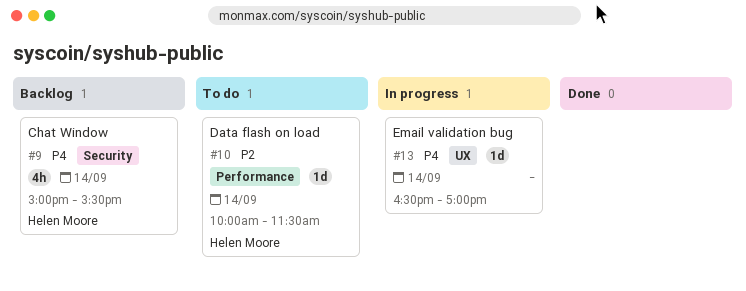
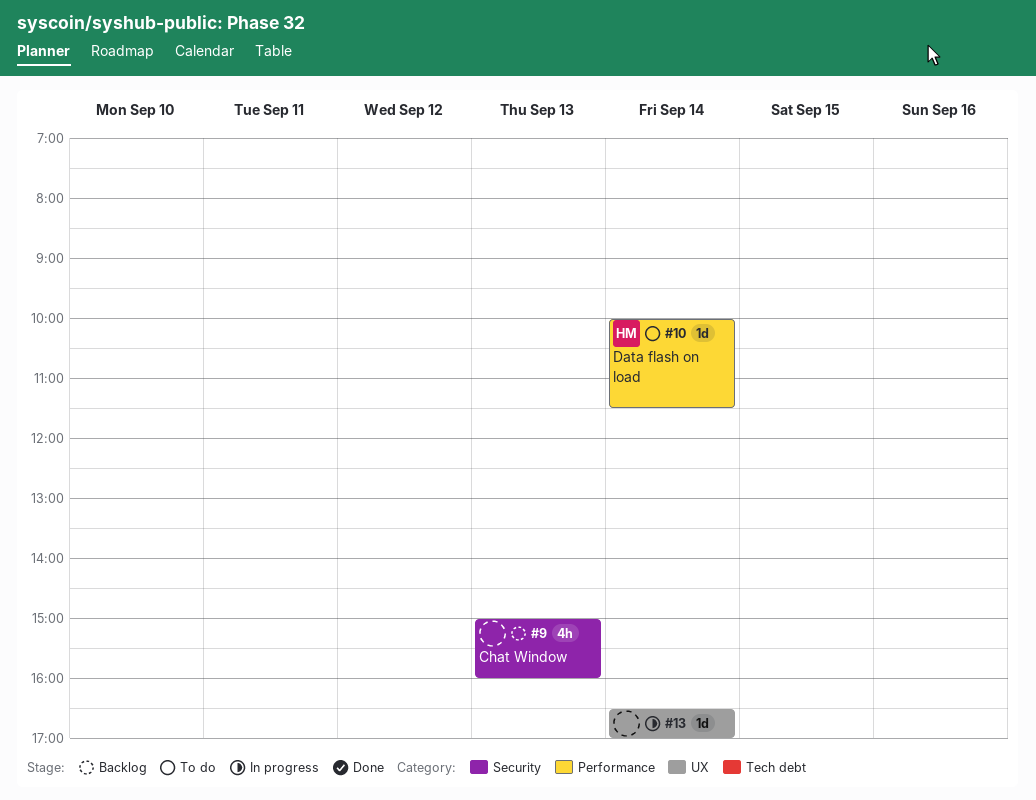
#9, owner: Helen Moore -> none
#9, day: Sep 14 -> Sep 13
#9, ends: 15:30 -> 16:00

